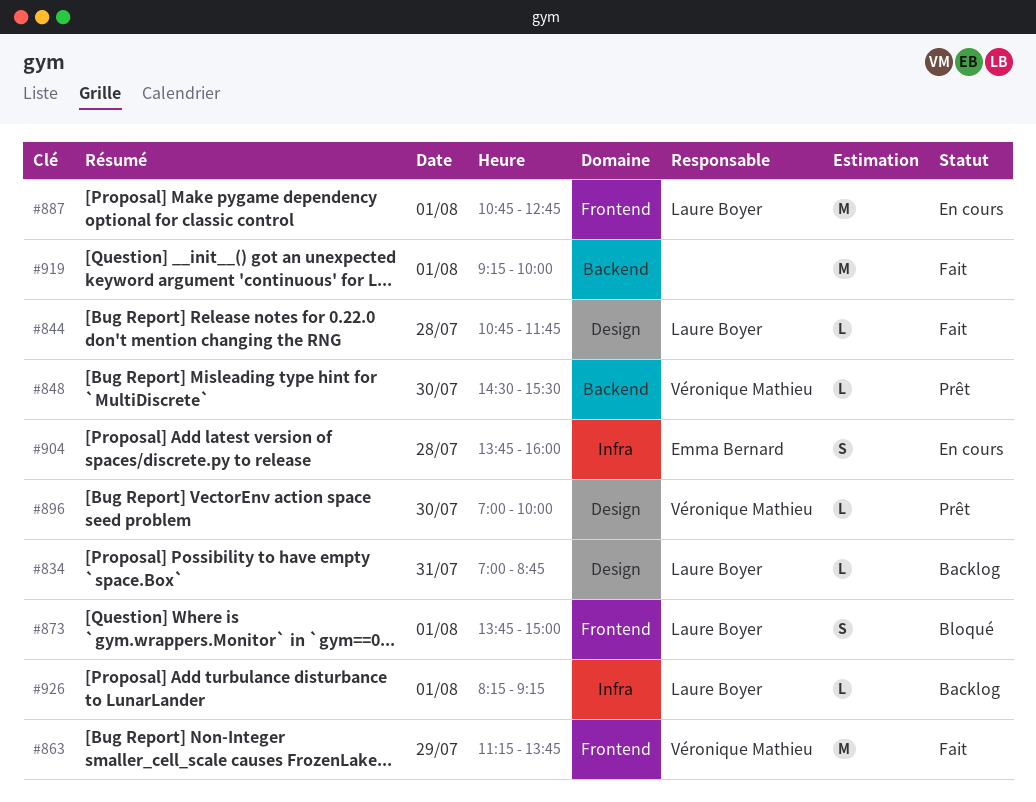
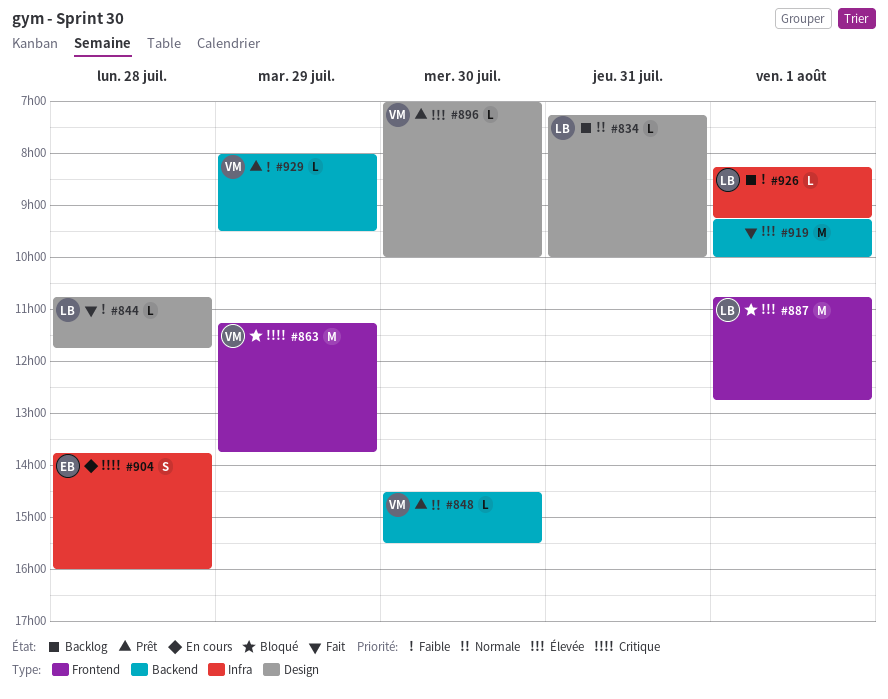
#834, begins: 07:00 -> 07:15
#834, ends: 08:45 -> 10:00
#863, status: Fait -> Bloqué
#873: present -> none
#887, status: En cours -> Bloqué
#929: none -> present

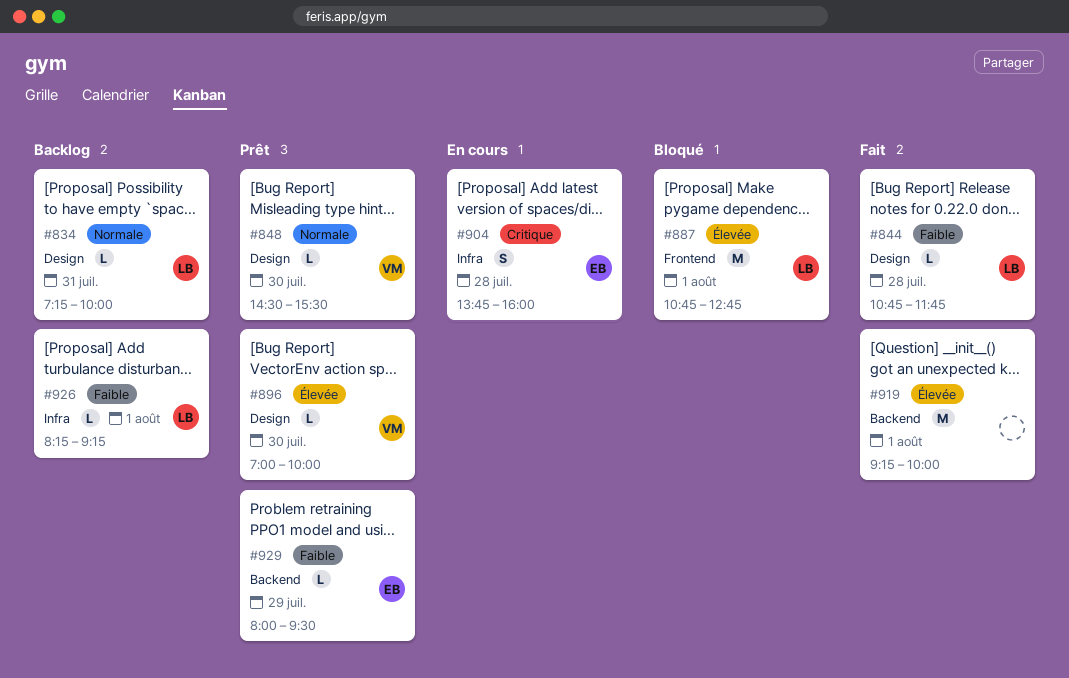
#848, label: Backend -> Design
#863: present -> none
#929, owner: VM -> EB

